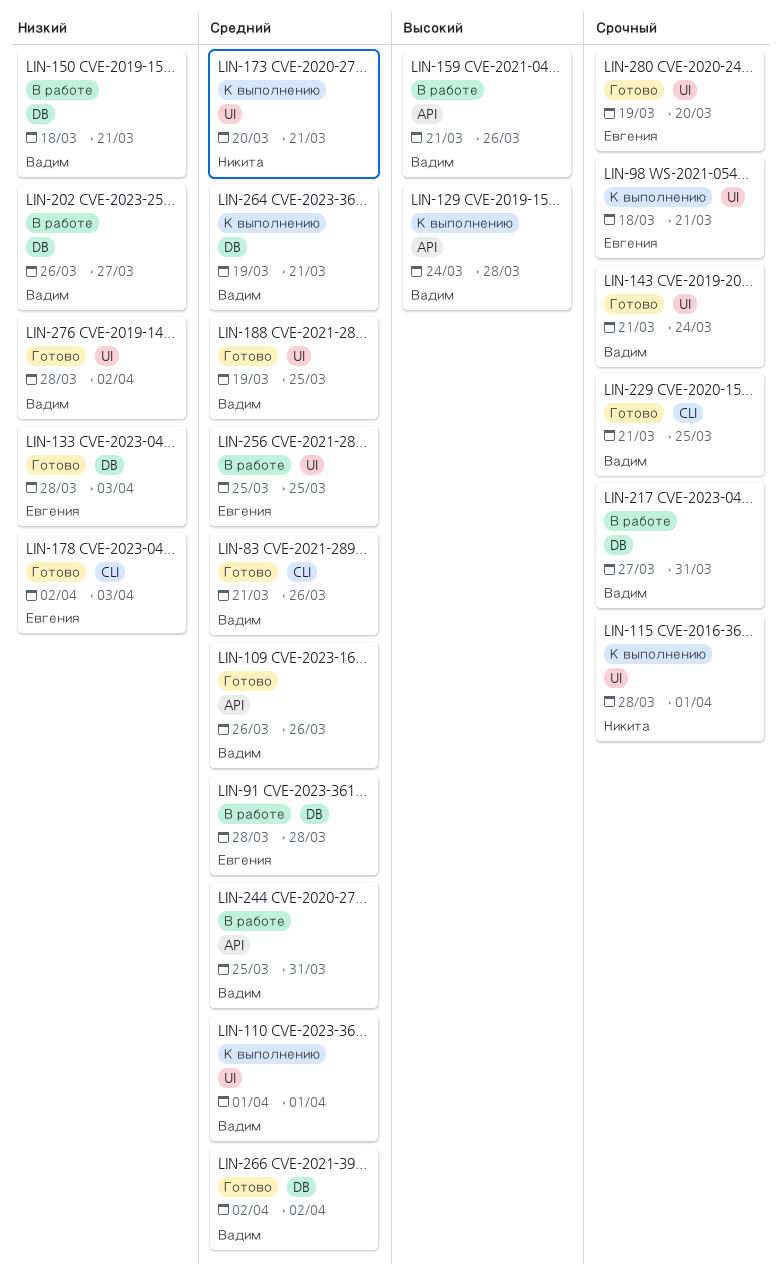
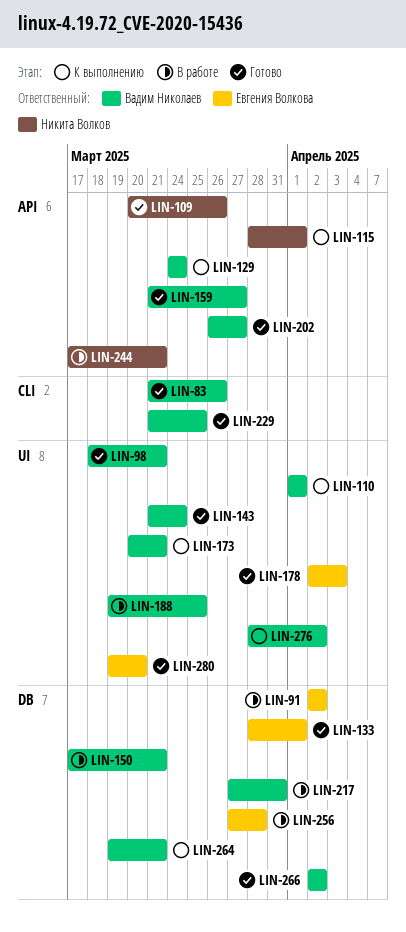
LIN-91, start: Mar 28 -> Apr 2
LIN-91, due: Mar 28 -> Apr 2
LIN-98, status: К выполнению -> Готово
LIN-98, owner: Евгения Волкова -> Вадим Николаев
LIN-109, owner: Вадим Николаев -> Никита Волков
LIN-109, start: Mar 26 -> Mar 20
LIN-115, label: UI -> API
LIN-129, due: Mar 28 -> Mar 24
LIN-133, due: Apr 3 -> Apr 1
LIN-150, start: Mar 18 -> Mar 17
LIN-159, status: В работе -> Готово
LIN-159, due: Mar 26 -> Mar 27
LIN-173, owner: Никита Волков -> Вадим Николаев
LIN-178, label: CLI -> UI
LIN-188, status: Готово -> В работе
LIN-202, status: В работе -> Готово
LIN-202, label: DB -> API
LIN-244, owner: Вадим Николаев -> Никита Волков
LIN-244, start: Mar 25 -> Mar 17
LIN-244, due: Mar 31 -> Mar 21
LIN-256, label: UI -> DB
LIN-256, start: Mar 25 -> Mar 27
LIN-256, due: Mar 25 -> Mar 28
LIN-276, status: Готово -> К выполнению

